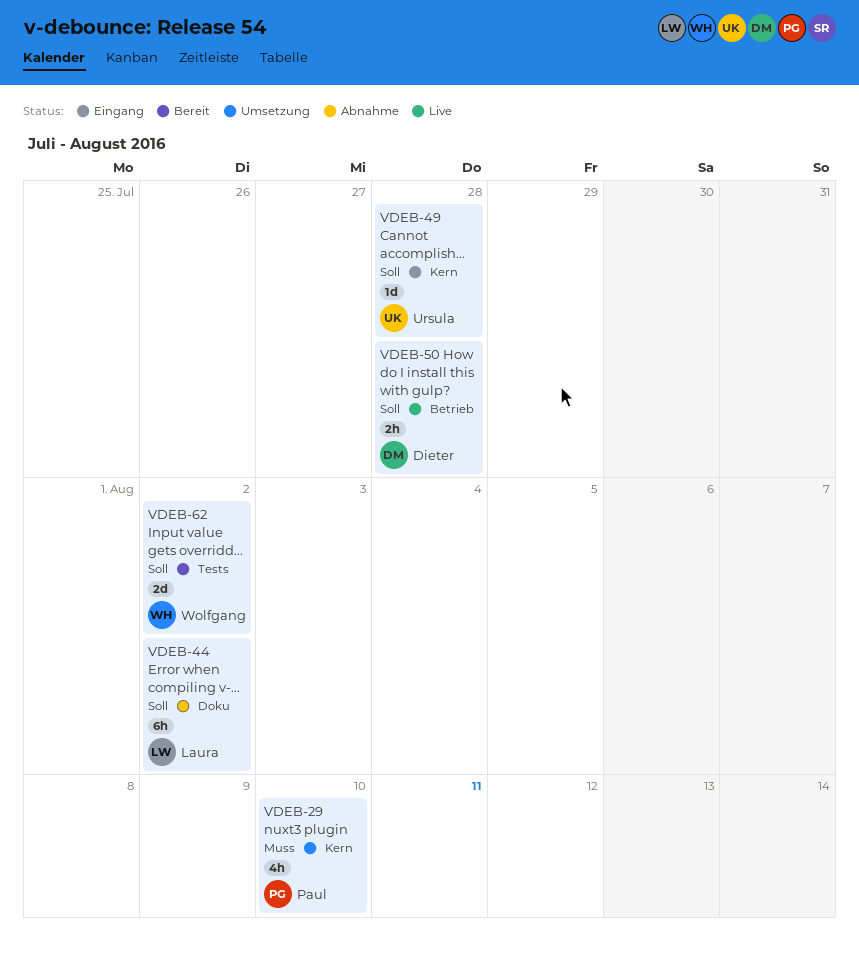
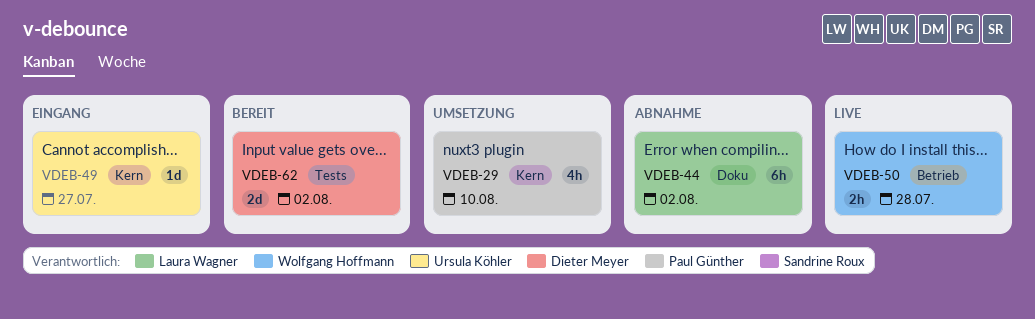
VDEB-49, due: Jul 28 -> Jul 27
VDEB-50, owner: Dieter Meyer -> Wolfgang Hoffmann
VDEB-62, owner: Wolfgang Hoffmann -> Dieter Meyer

